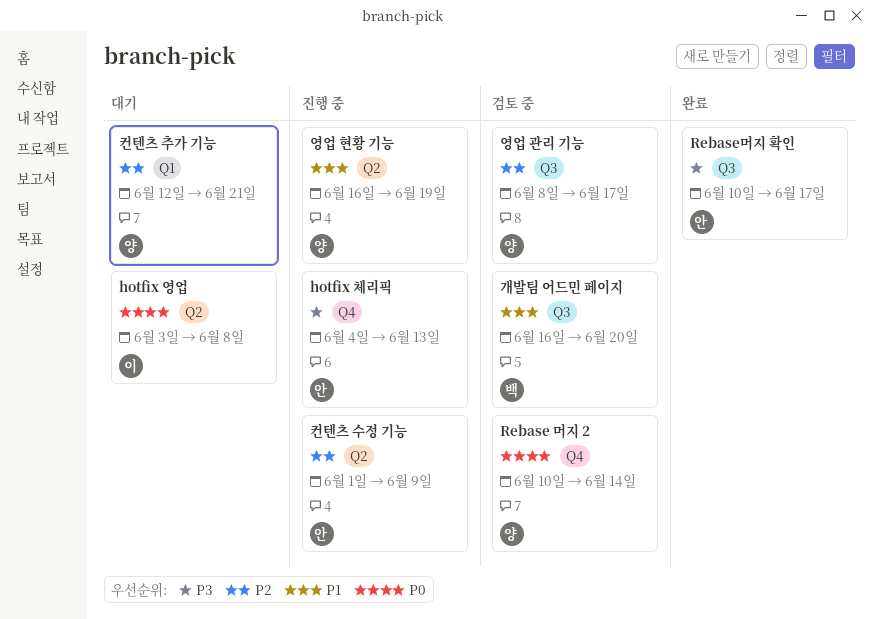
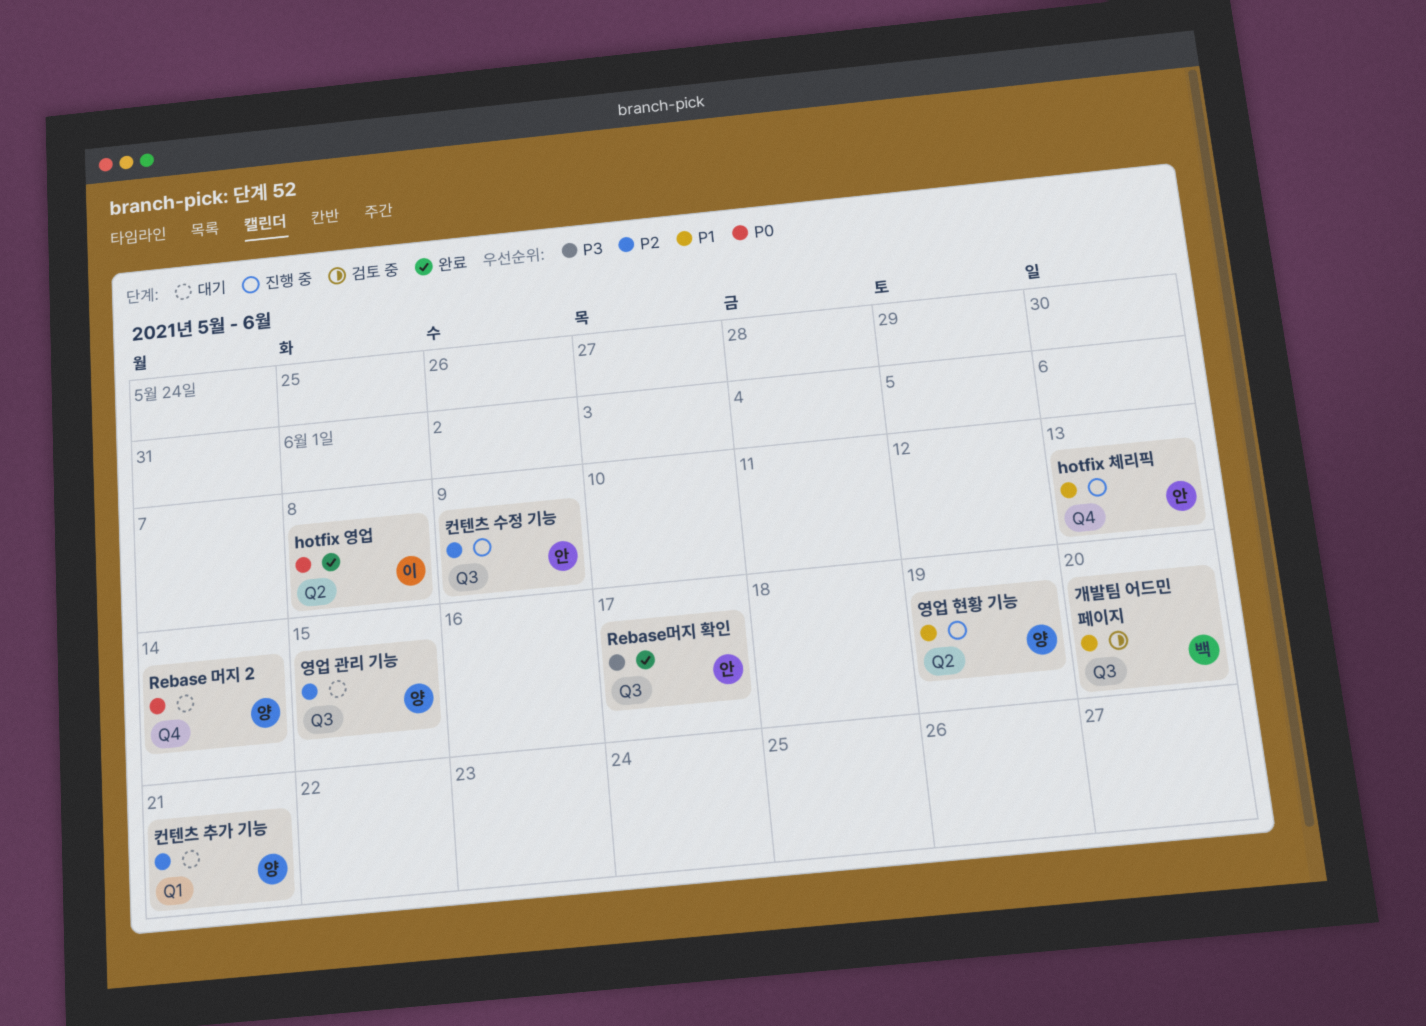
hotfix 영업, status: 대기 -> 완료
hotfix 체리픽, priority: P3 -> P1
Rebase 머지 2, status: 검토 중 -> 대기
영업 관리 기능, status: 검토 중 -> 대기
영업 관리 기능, due: Jun 17 -> Jun 15
컨텐츠 수정 기능, label: Q2 -> Q3

